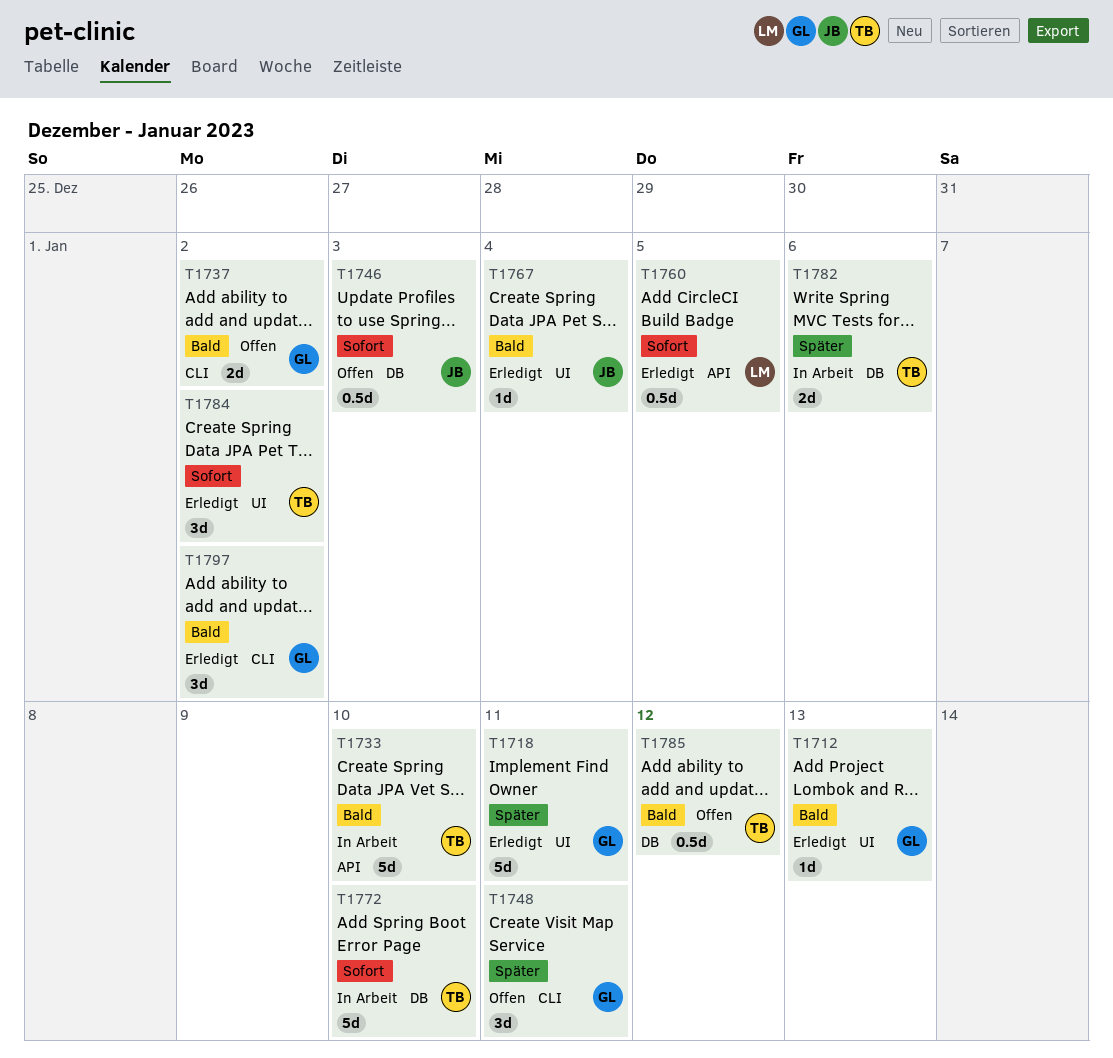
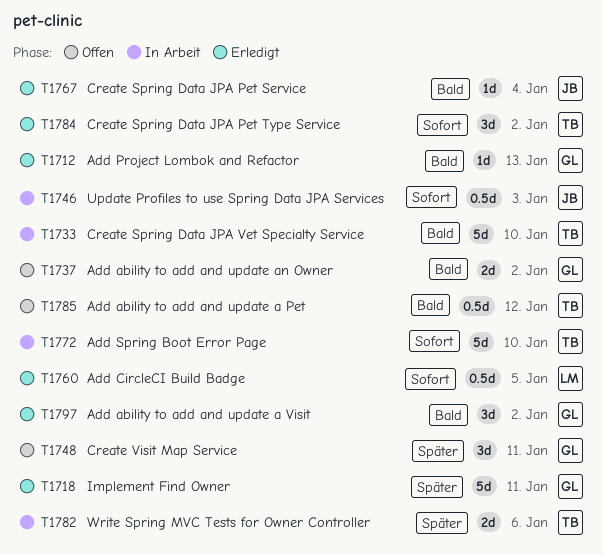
T1746, status: Offen -> In Arbeit

